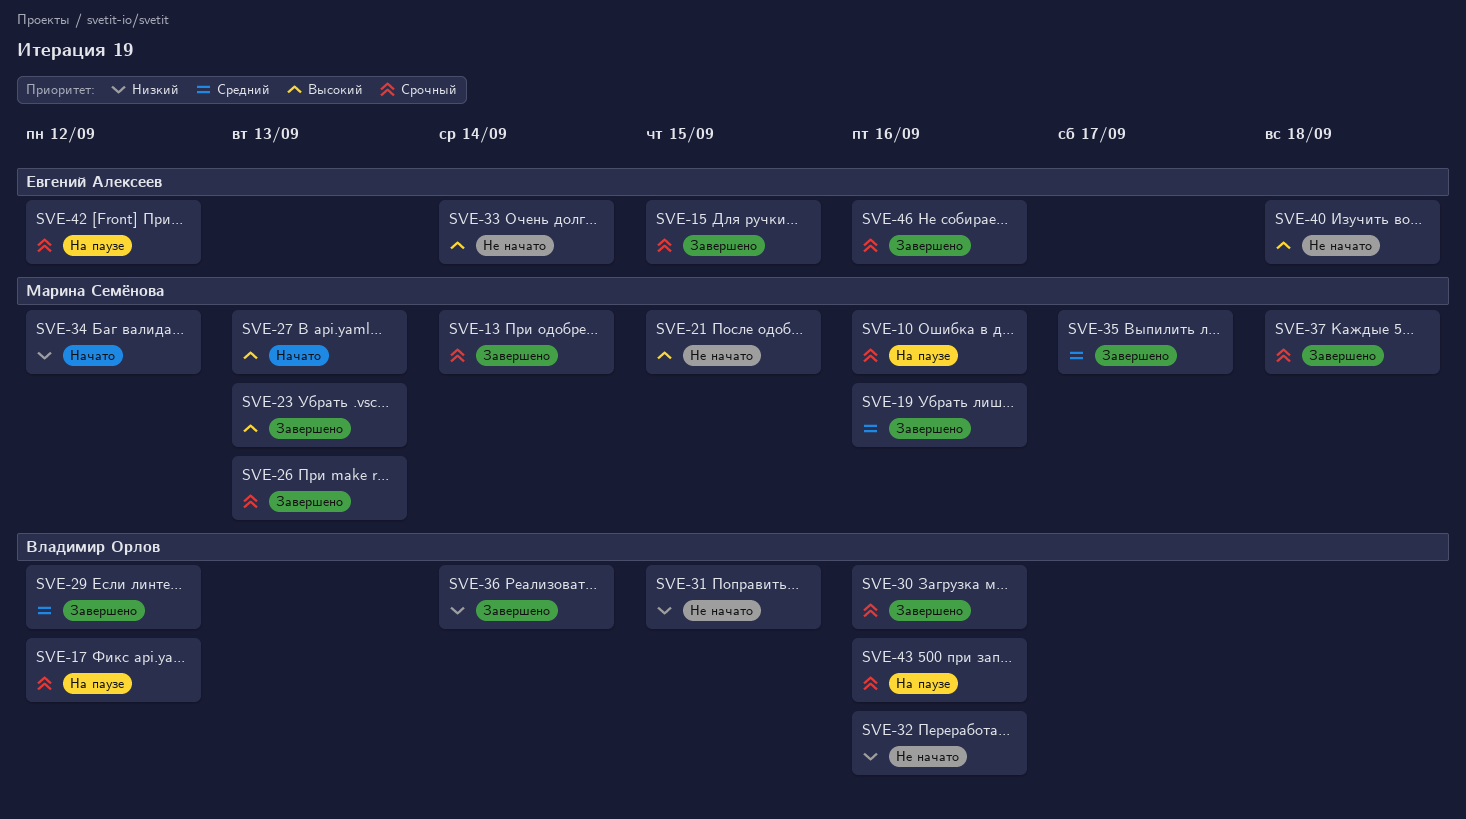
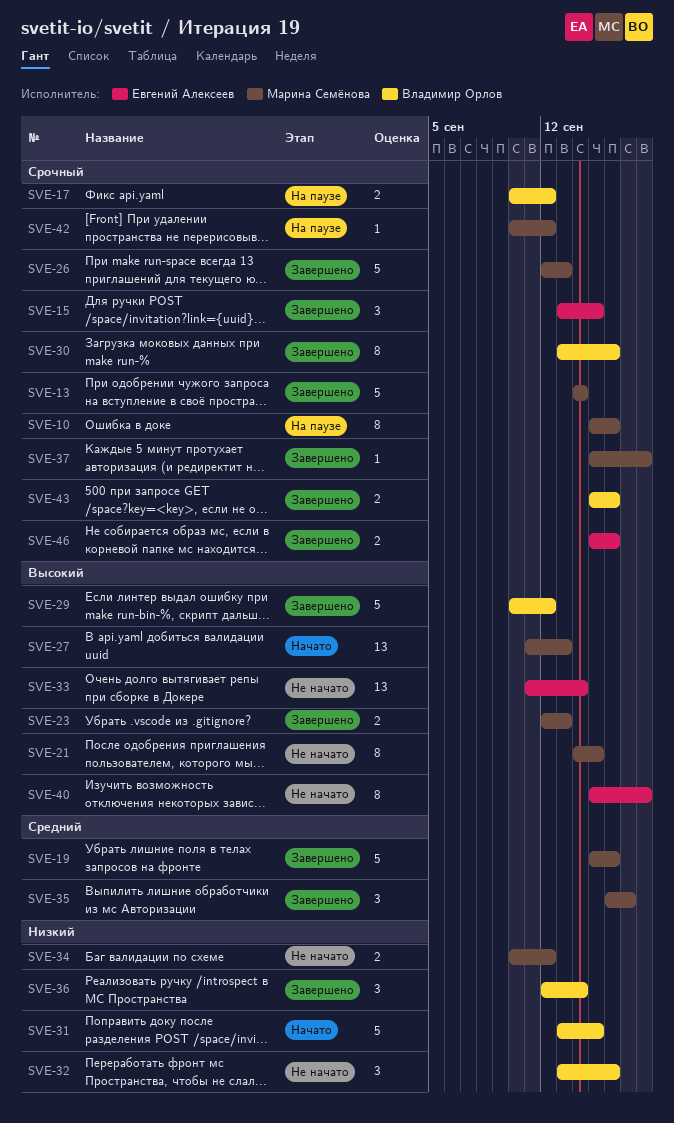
SVE-29, priority: Средний -> Высокий
SVE-31, status: Не начато -> Начато
SVE-34, status: Начато -> Не начато
SVE-42, owner: Евгений Алексеев -> Марина Семёнова
SVE-43, status: На паузе -> Завершено

